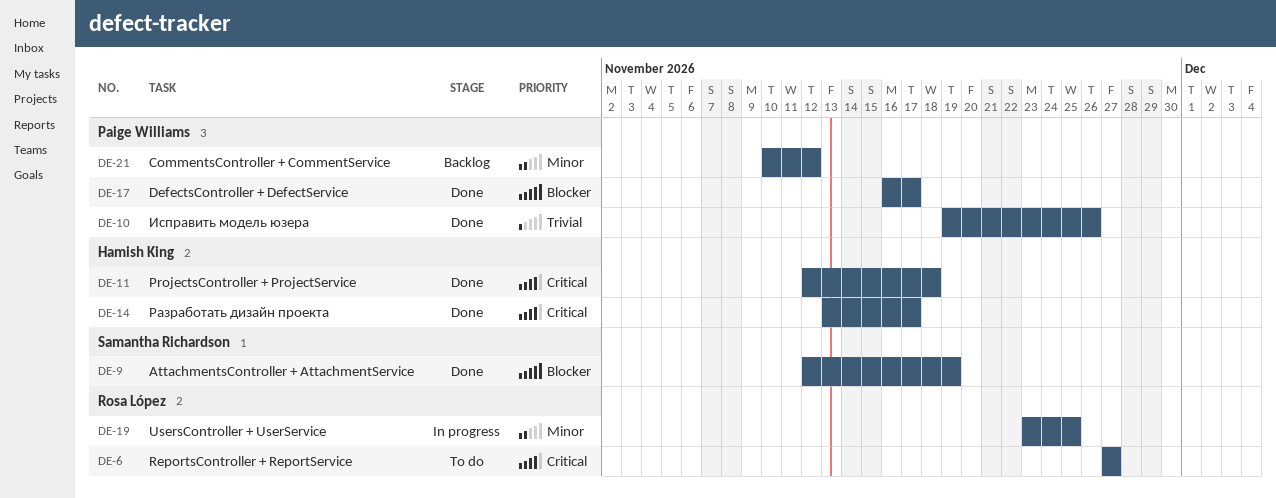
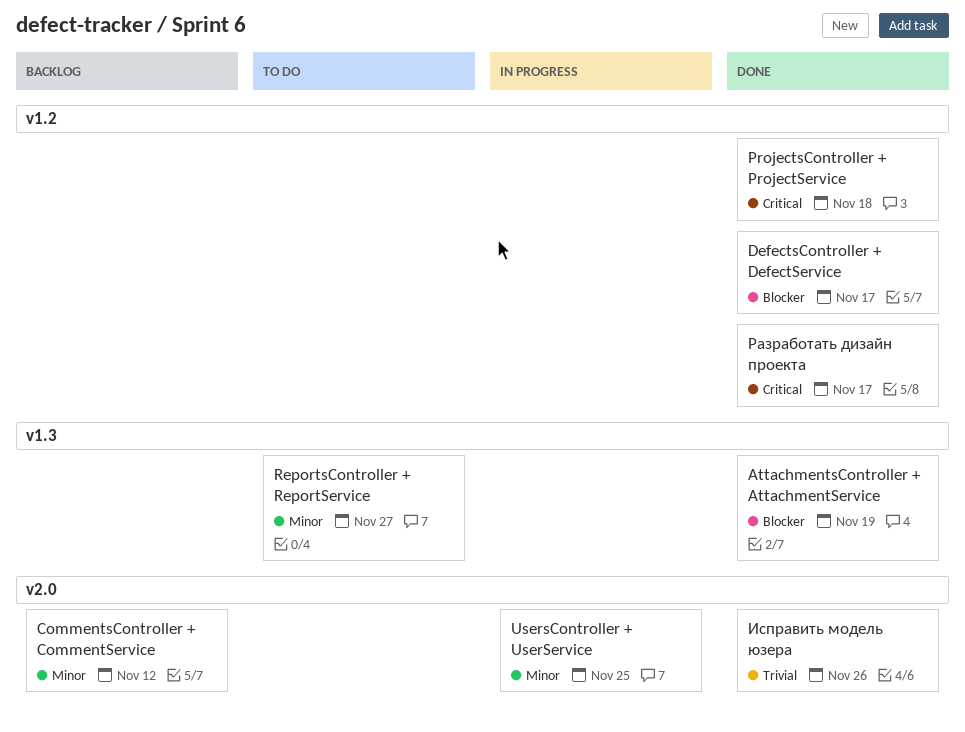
ReportsController + ReportService, priority: Critical -> Minor

